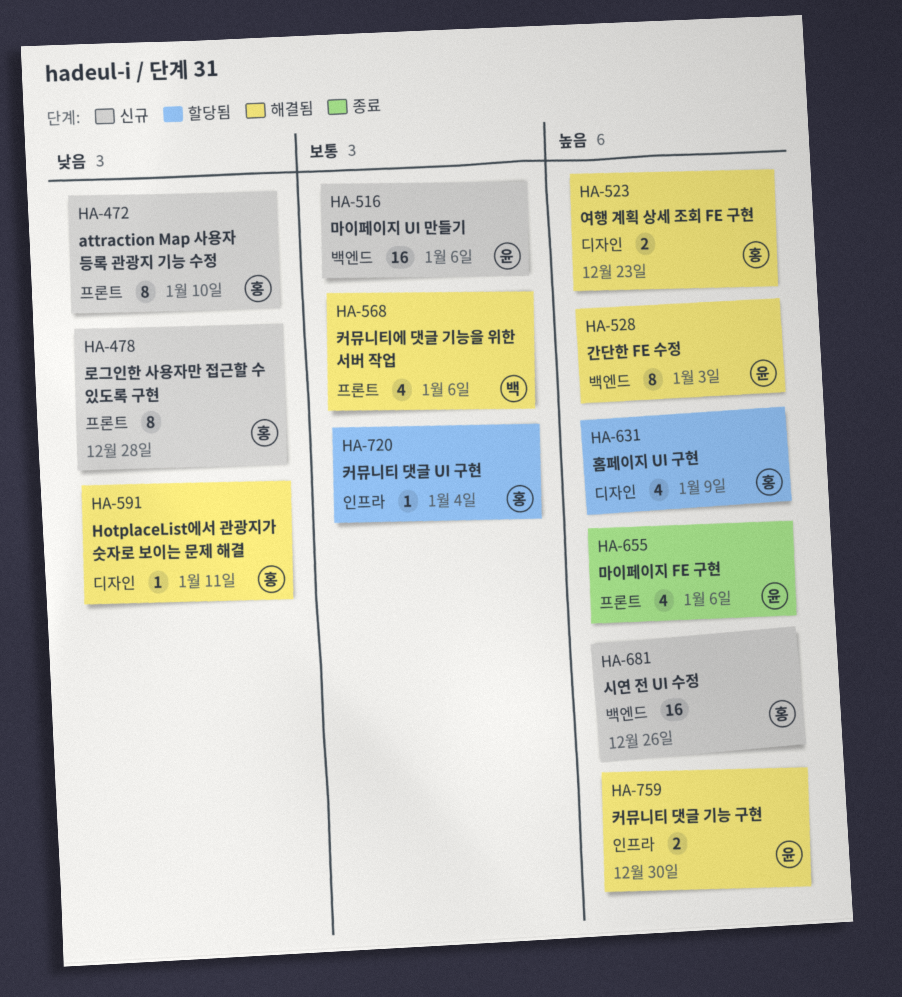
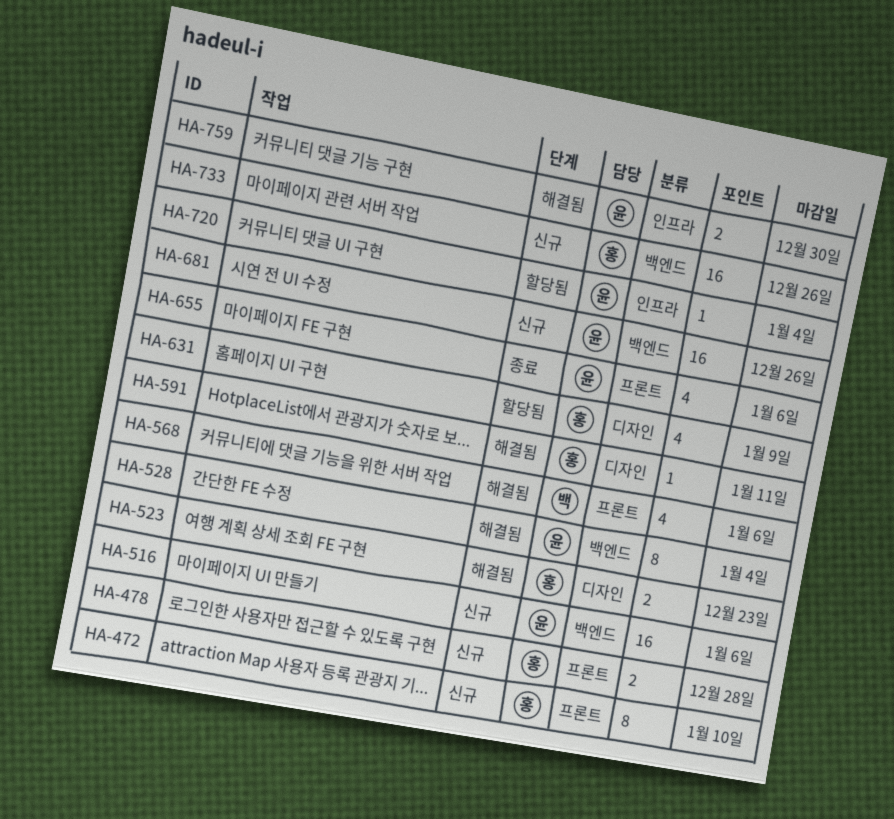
HA-478, estimate: 8 -> 2
HA-528, due: Jan 3 -> Jan 4
HA-681, owner: 홍 -> 윤
HA-720, owner: 홍 -> 윤
HA-733: none -> present

